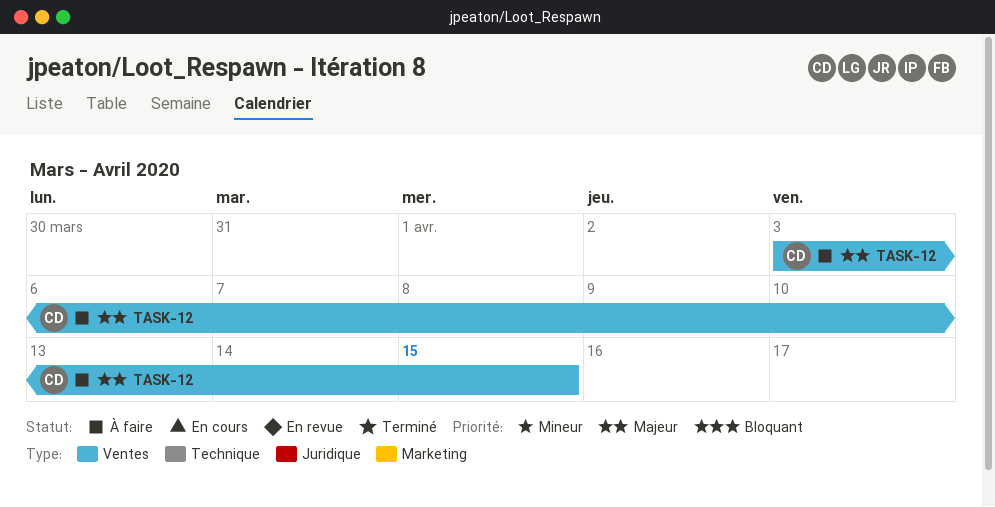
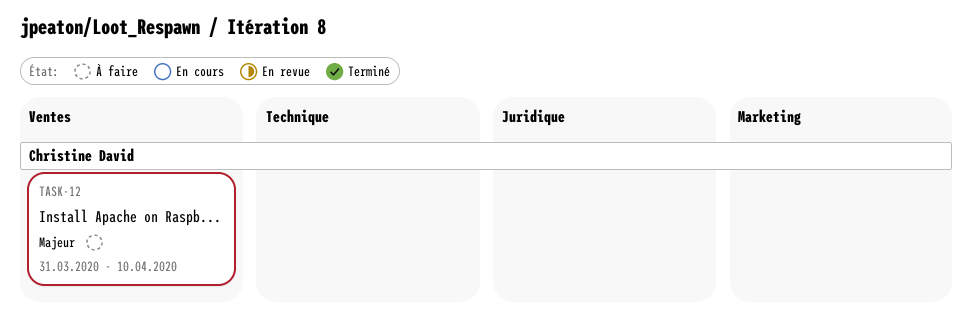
TASK-12, start: Apr 3 -> Mar 31
TASK-12, due: Apr 15 -> Apr 10

